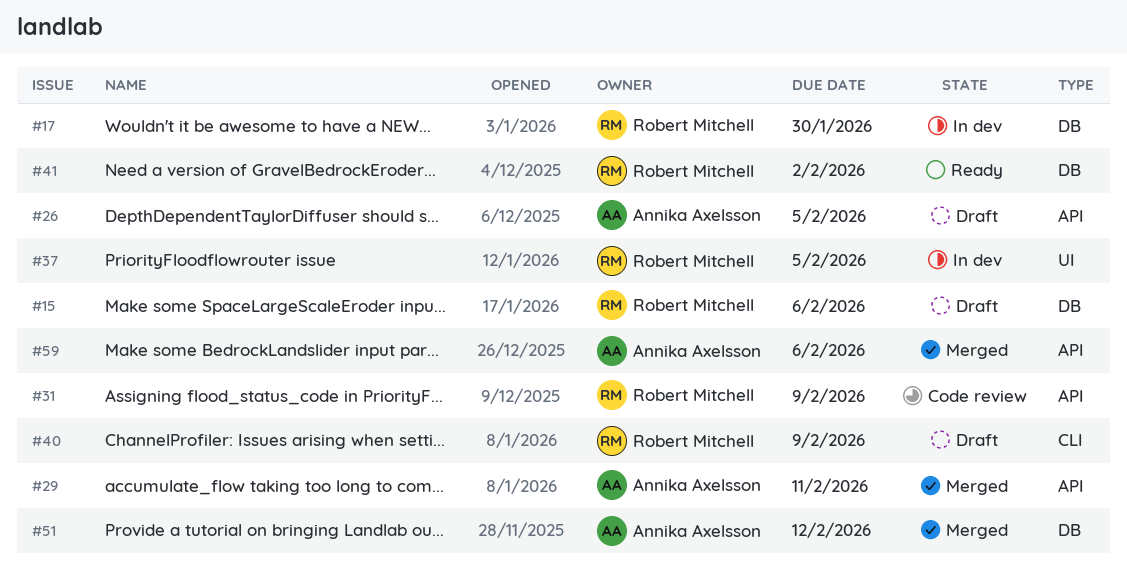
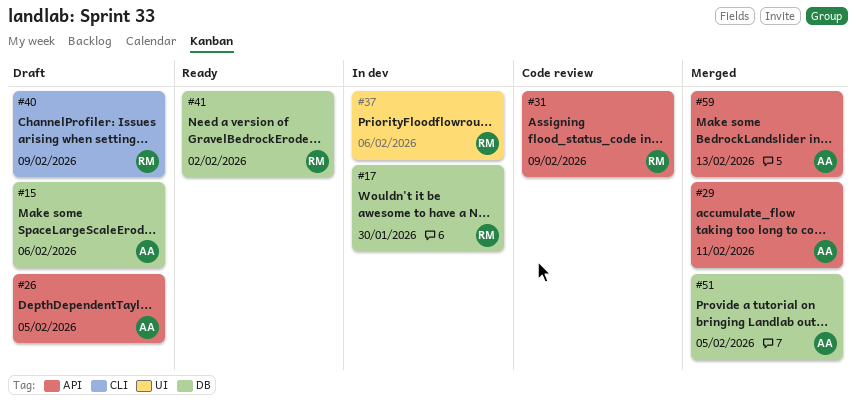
#15, owner: Robert Mitchell -> Annika Axelsson
#37, due: Feb 5 -> Feb 6
#51, due: Feb 12 -> Feb 5
#59, due: Feb 6 -> Feb 13

